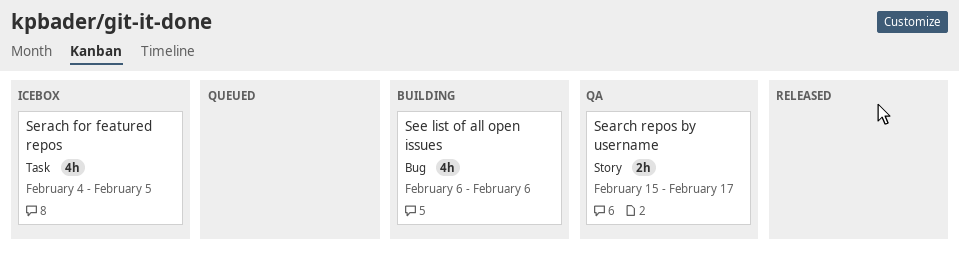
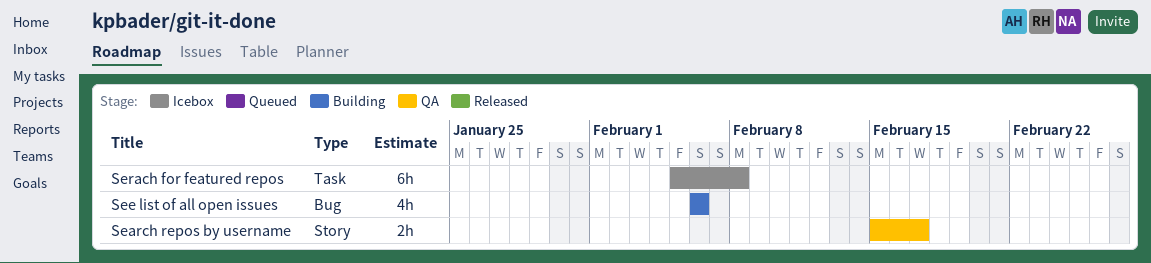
Serach for featured repos, estimate: 4h -> 6h
Serach for featured repos, start: Feb 4 -> Feb 5
Serach for featured repos, due: Feb 5 -> Feb 8

